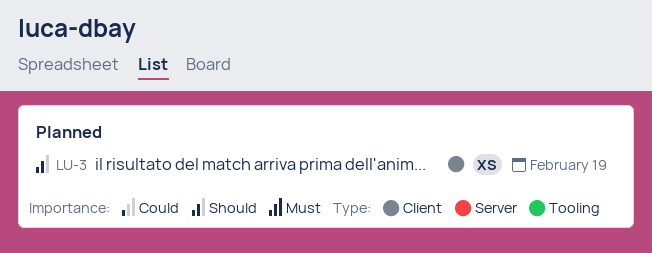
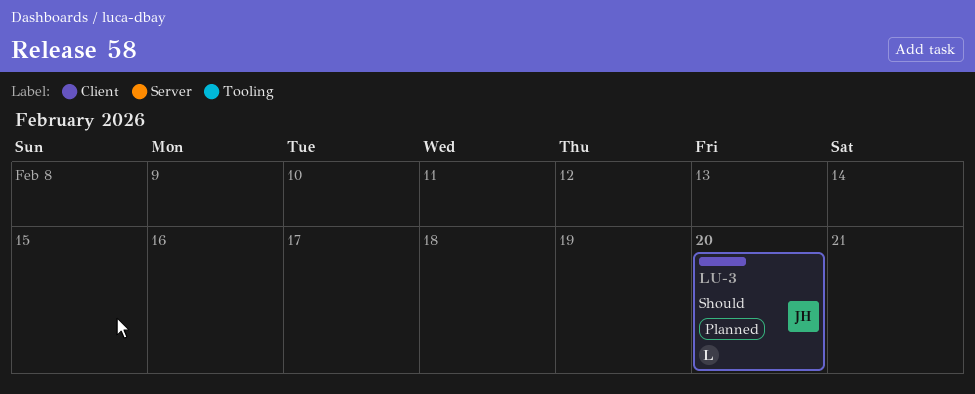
LU-3, estimate: XS -> L
LU-3, due: Feb 19 -> Feb 20

